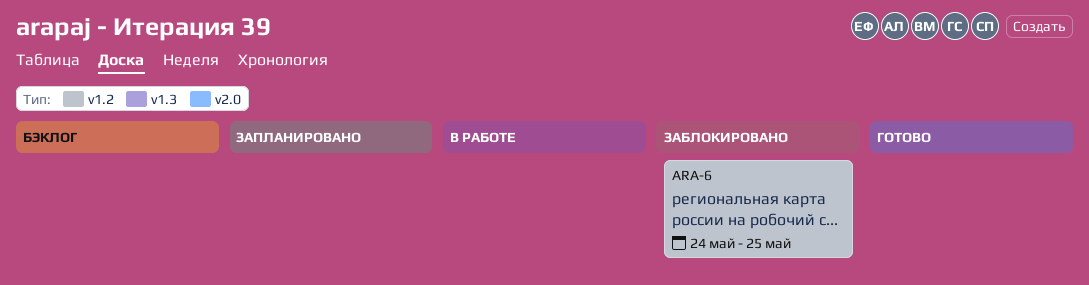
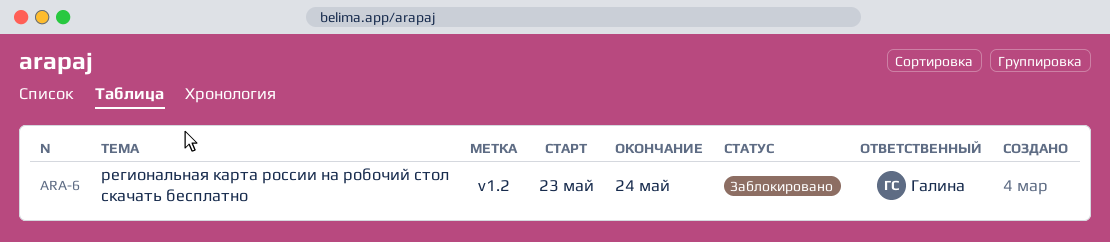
ARA-6, start: May 24 -> May 23
ARA-6, due: May 25 -> May 24

